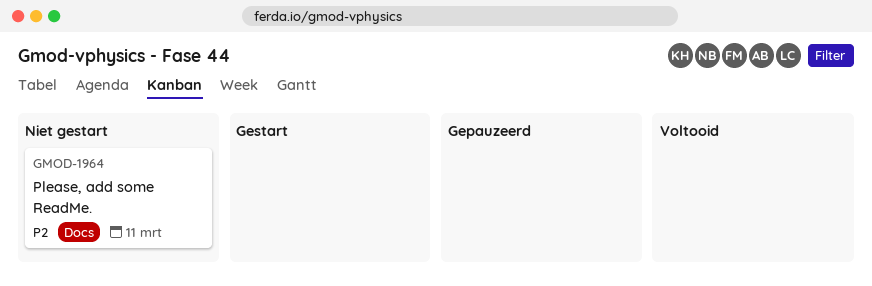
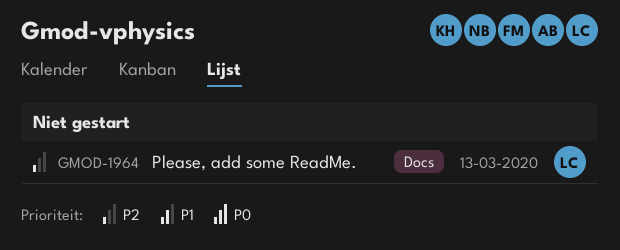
GMOD-1964, due: Mar 11 -> Mar 13

